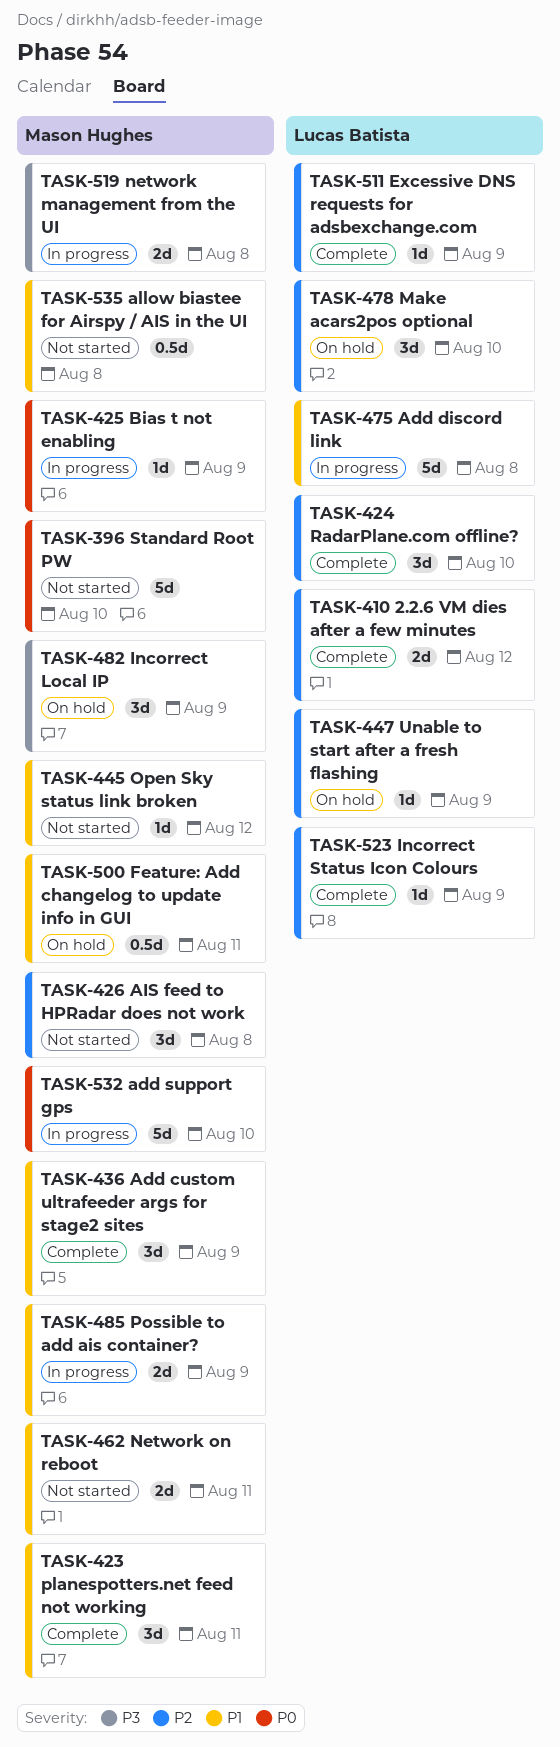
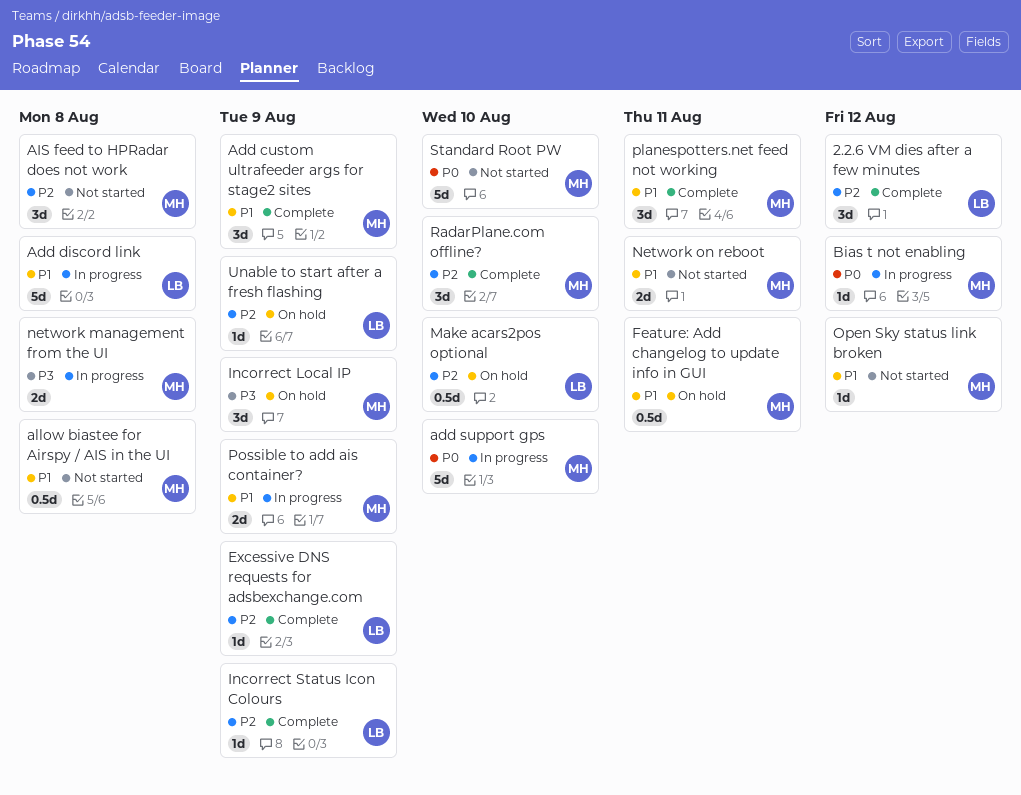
2.2.6 VM dies after a few minutes, estimate: 2d -> 3d
Bias t not enabling, due: Aug 9 -> Aug 12
Make acars2pos optional, estimate: 3d -> 0.5d
RadarPlane.com offline?, owner: Lucas Batista -> Mason Hughes

